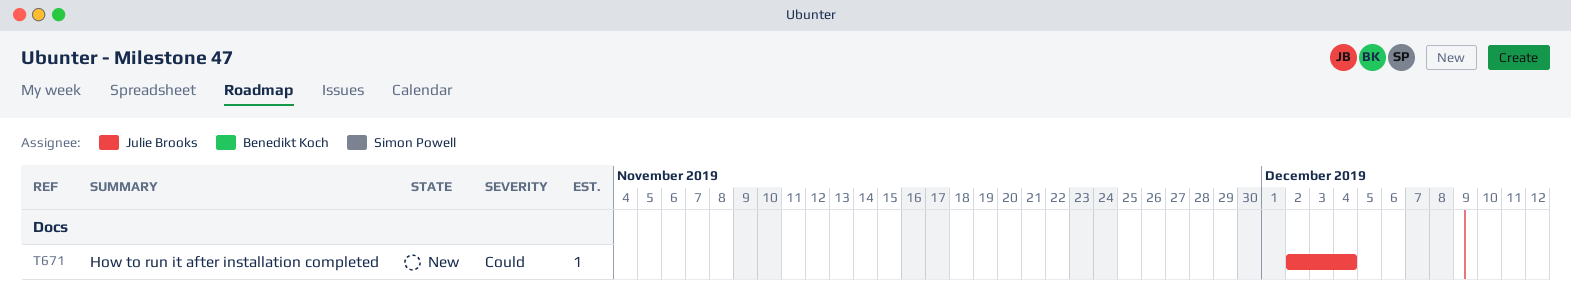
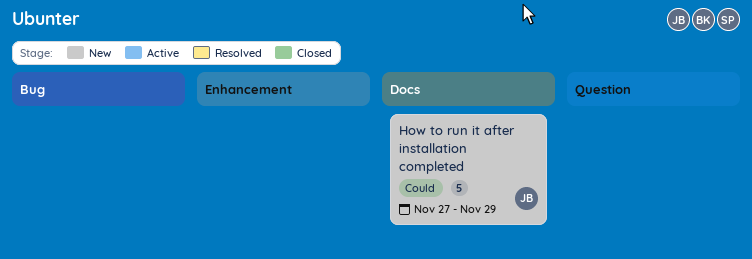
How to run it after installation completed, estimate: 1 -> 5
How to run it after installation completed, start: Dec 2 -> Nov 27
How to run it after installation completed, due: Dec 4 -> Nov 29

